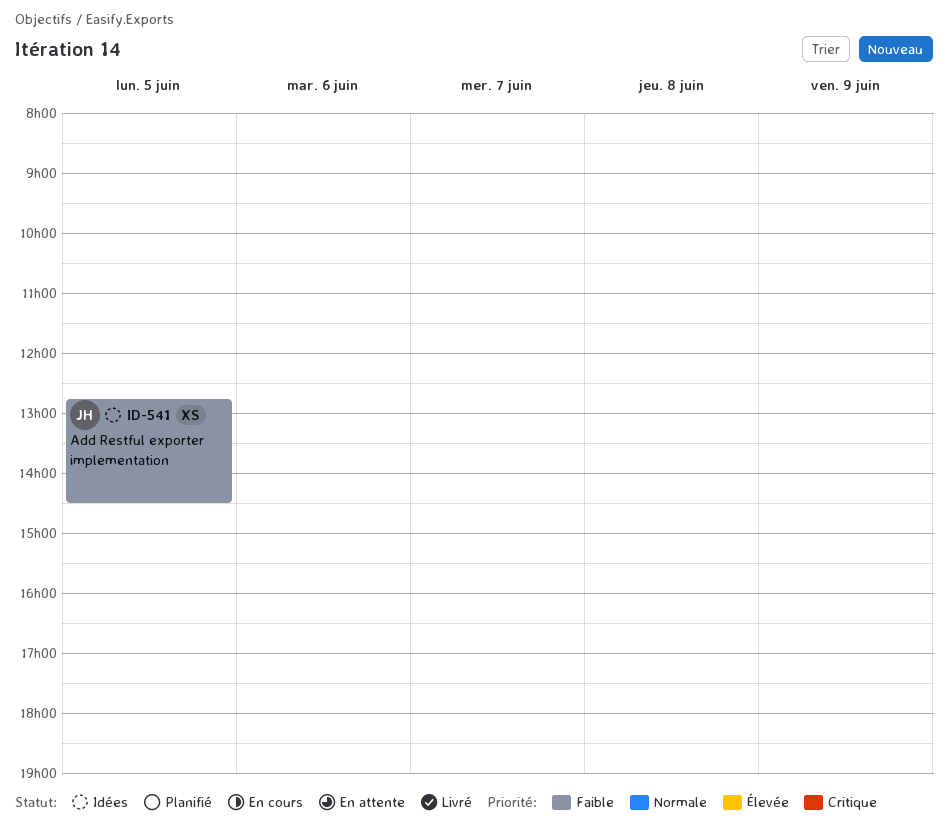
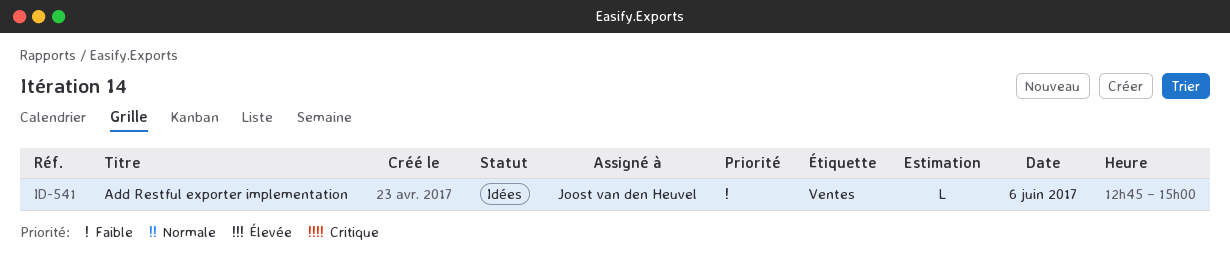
ID-541, estimate: XS -> L
ID-541, day: Jun 5 -> Jun 6
ID-541, ends: 14:30 -> 15:00

